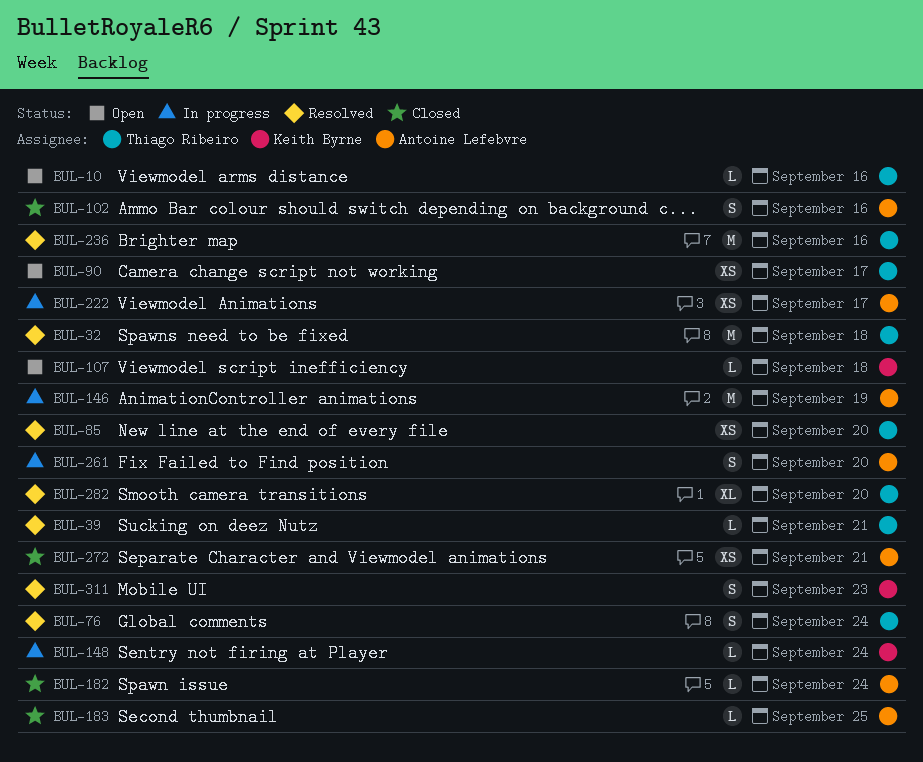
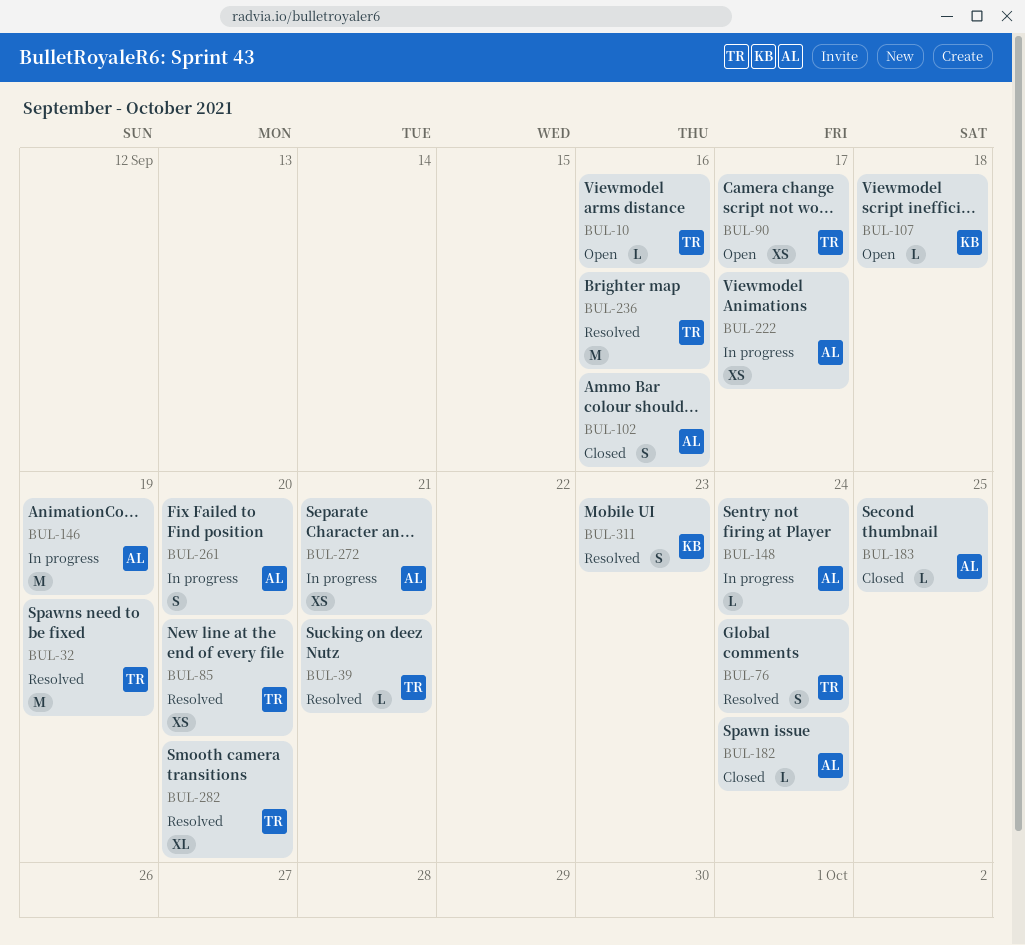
BUL-32, due: Sep 18 -> Sep 19
BUL-148, owner: Keith Byrne -> Antoine Lefebvre
BUL-272, status: Closed -> In progress

